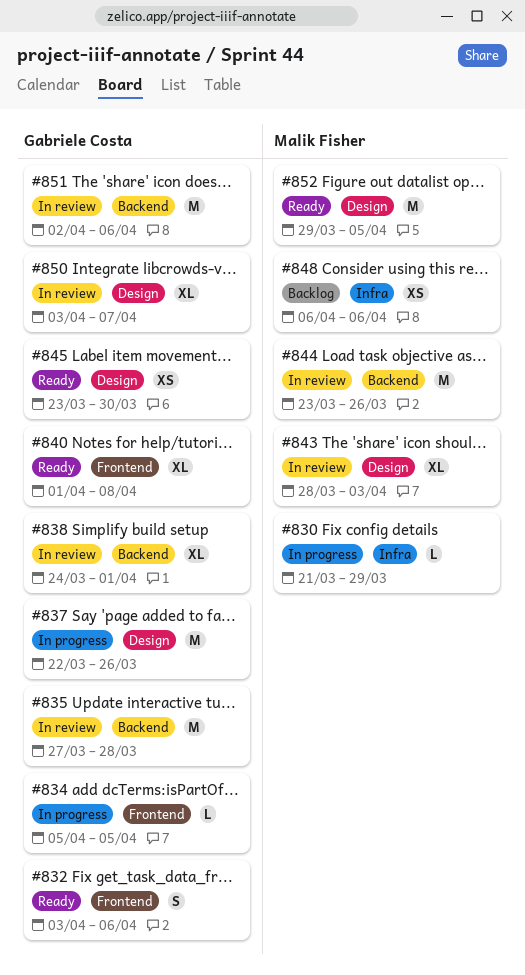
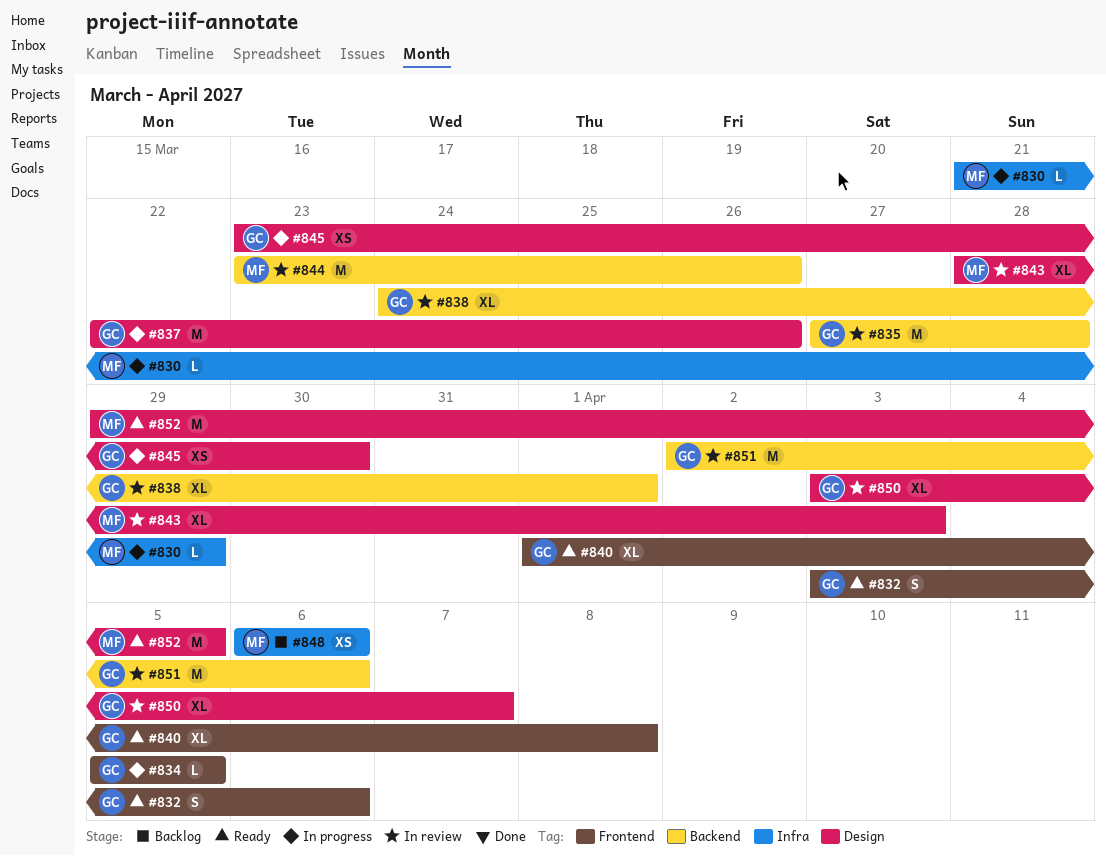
#845, status: Ready -> In progress

